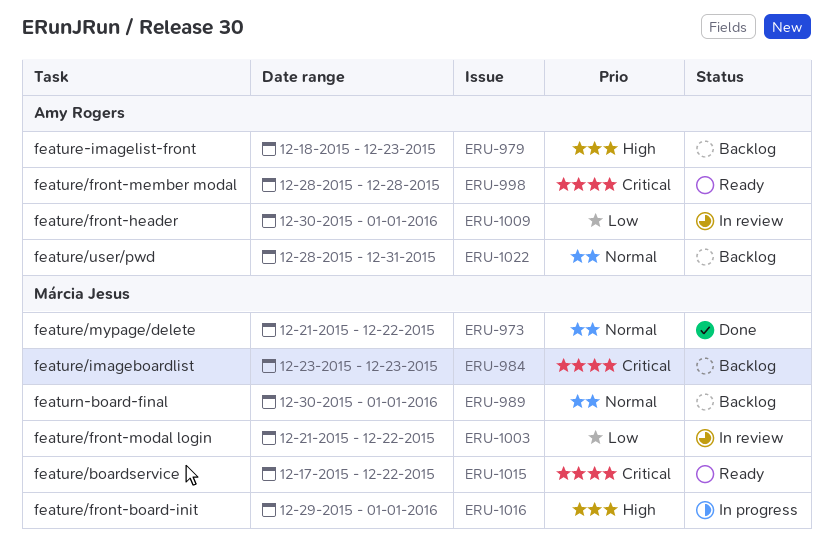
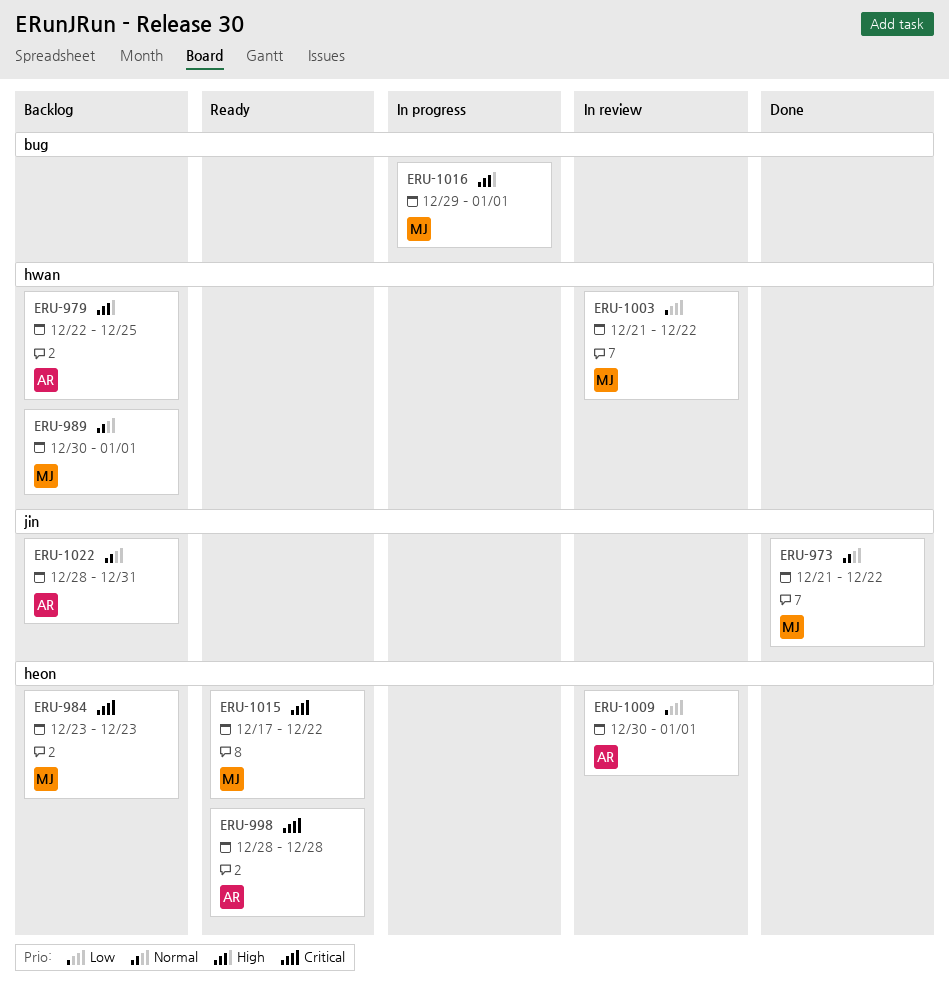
ERU-979, start: Dec 18 -> Dec 22
ERU-979, due: Dec 23 -> Dec 25

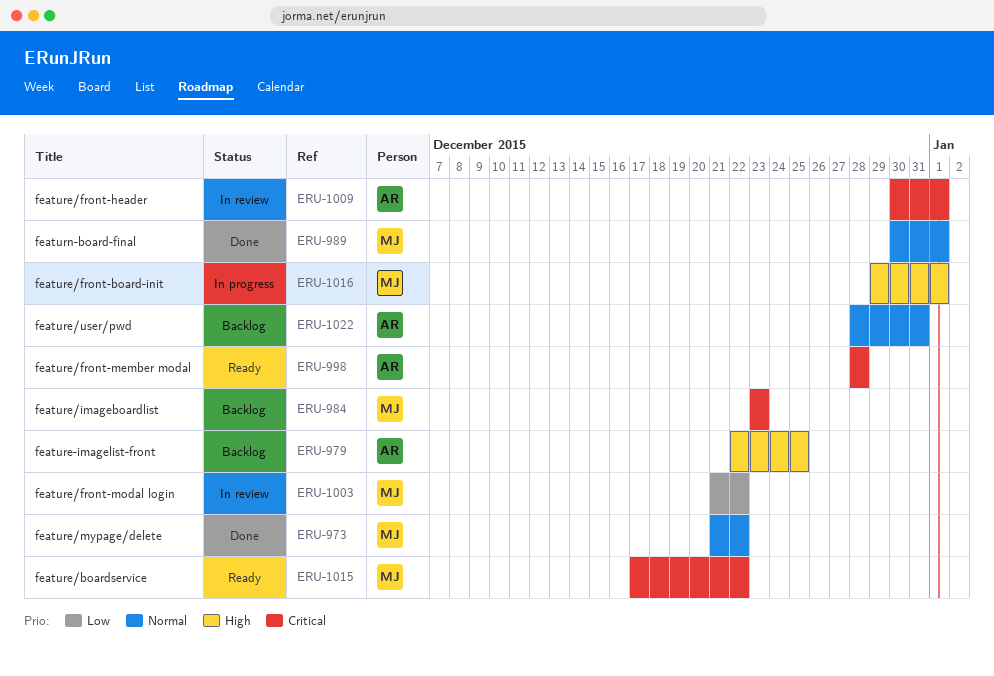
ERU-989, status: Backlog -> Done
ERU-1009, priority: Low -> Critical

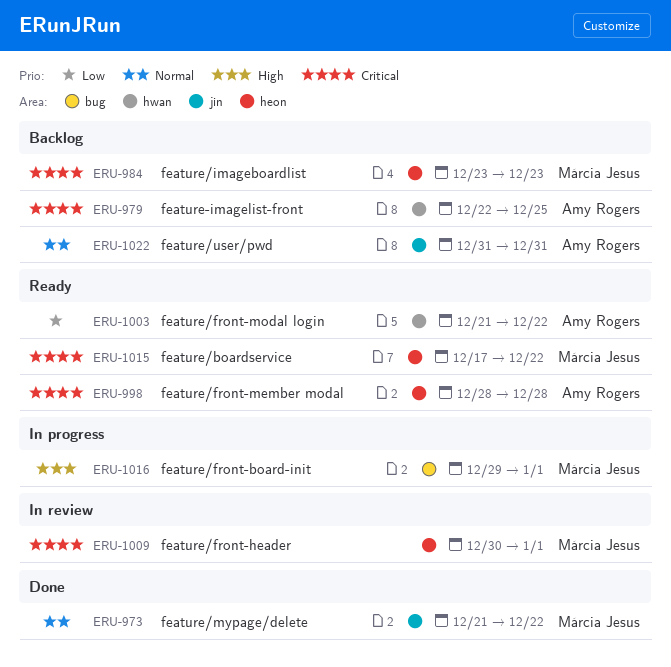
ERU-979, priority: High -> Critical
ERU-989: present -> none
ERU-1003, status: In review -> Ready
ERU-1003, owner: Márcia Jesus -> Amy Rogers
ERU-1009, owner: Amy Rogers -> Márcia Jesus
ERU-1022, start: Dec 28 -> Dec 31

